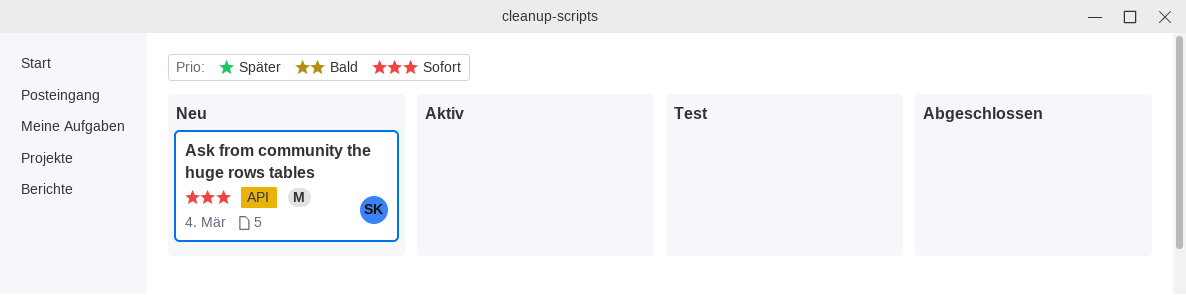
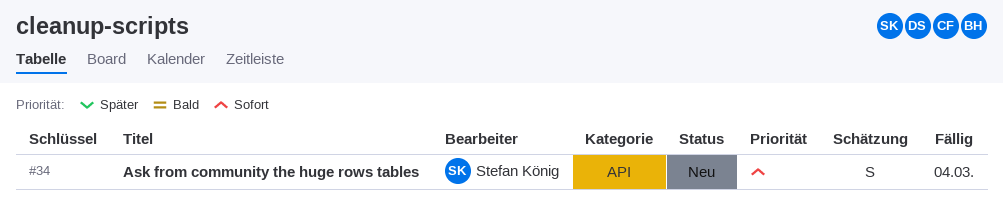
Ask from community the huge rows tables, estimate: M -> S

